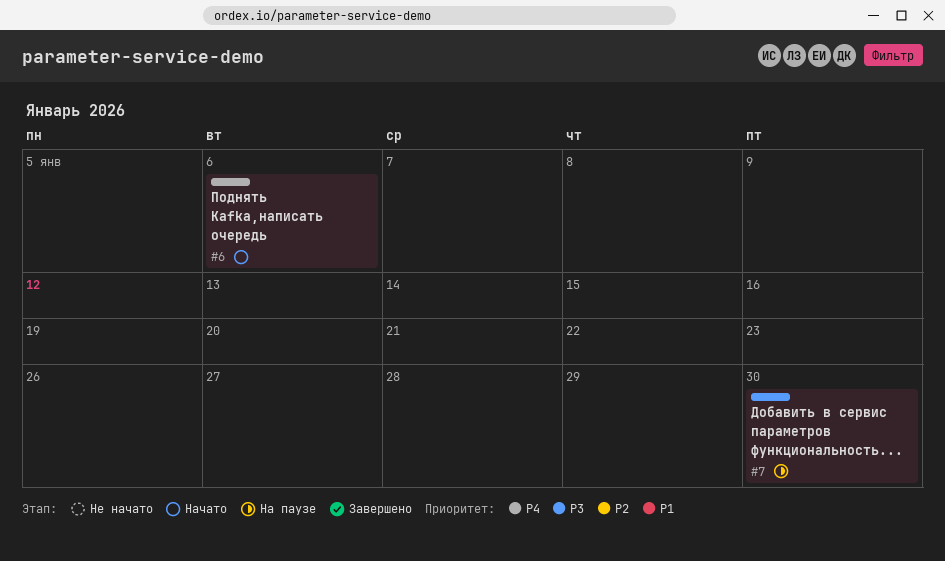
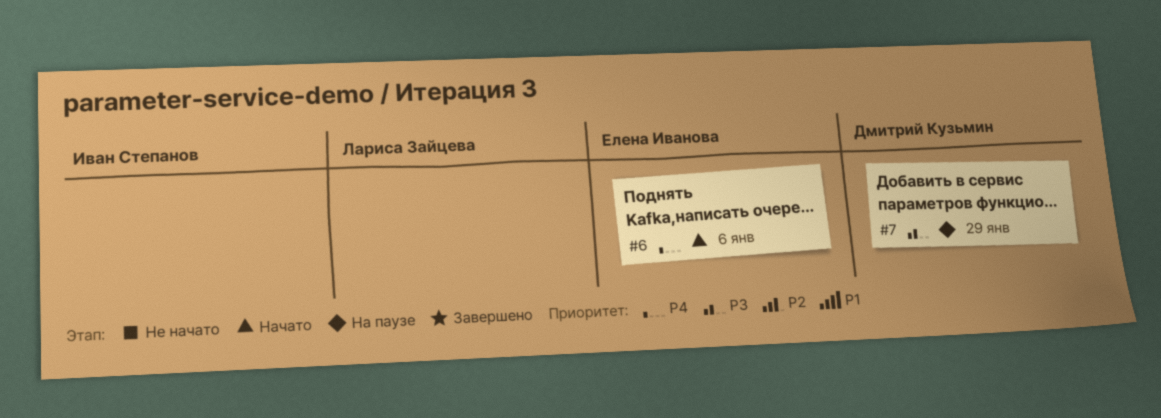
#7, due: Jan 30 -> Jan 29

